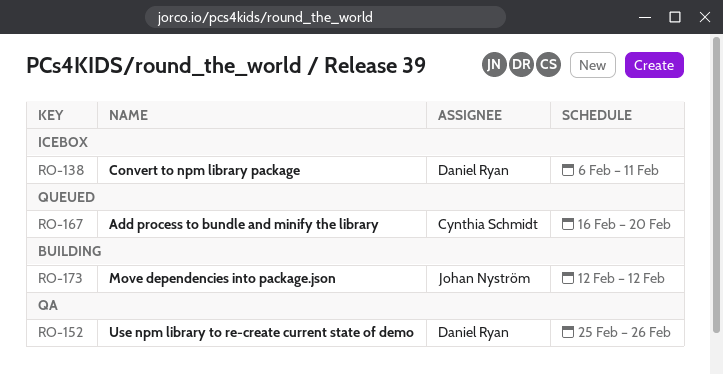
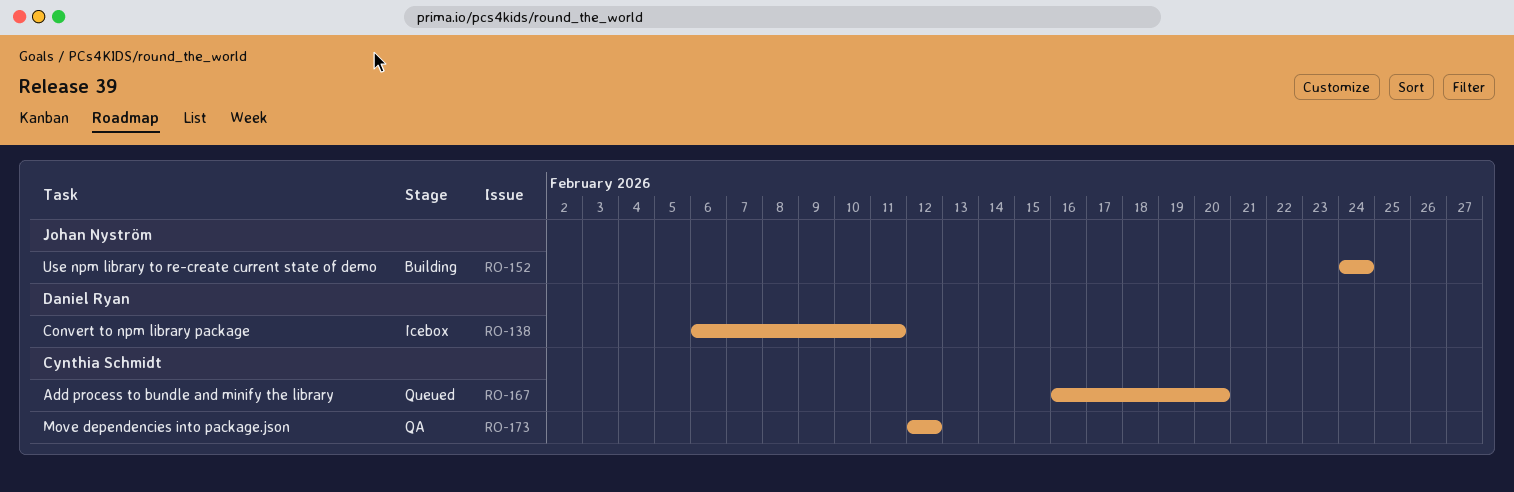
RO-152, status: QA -> Building
RO-152, owner: Daniel Ryan -> Johan Nyström
RO-152, start: Feb 25 -> Feb 24
RO-152, due: Feb 26 -> Feb 24
RO-173, status: Building -> QA
RO-173, owner: Johan Nyström -> Cynthia Schmidt

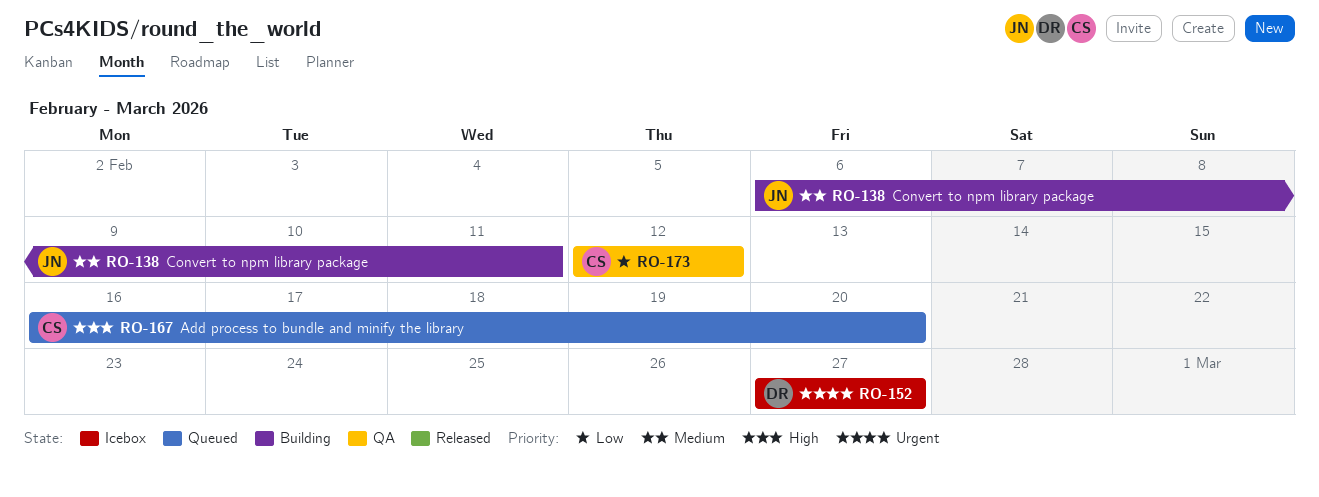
RO-138, status: Icebox -> Building
RO-138, owner: Daniel Ryan -> Johan Nyström
RO-152, status: Building -> Icebox
RO-152, owner: Johan Nyström -> Daniel Ryan
RO-152, start: Feb 24 -> Feb 27
RO-152, due: Feb 24 -> Feb 27

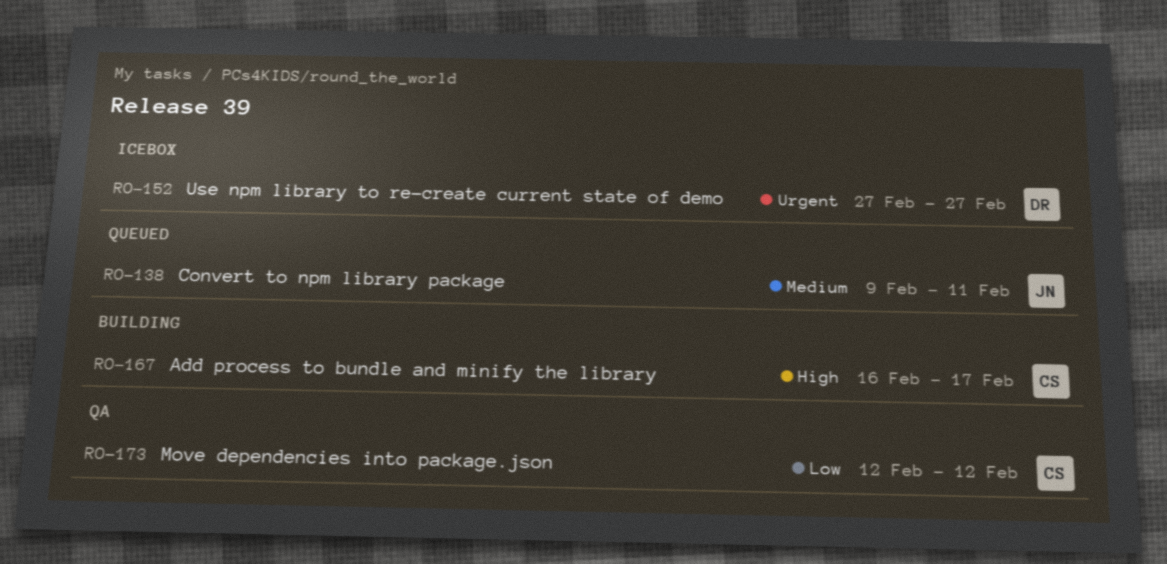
RO-138, status: Building -> Queued
RO-138, start: Feb 6 -> Feb 9
RO-167, status: Queued -> Building
RO-167, due: Feb 20 -> Feb 17

